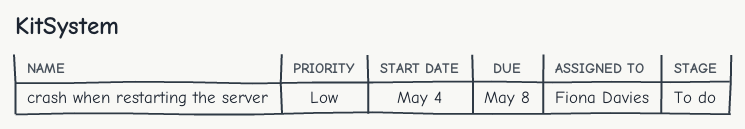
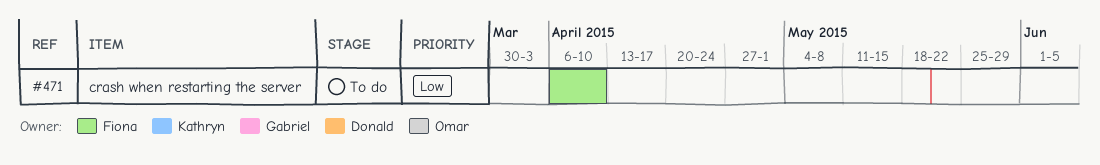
crash when restarting the server, start: May 4 -> Apr 6
crash when restarting the server, due: May 8 -> Apr 10

